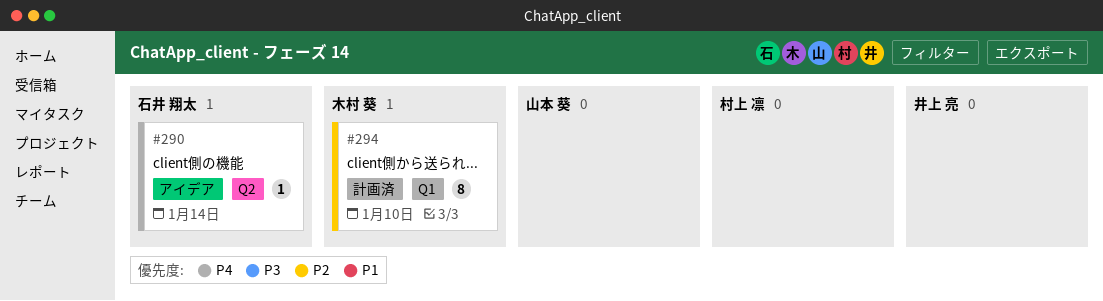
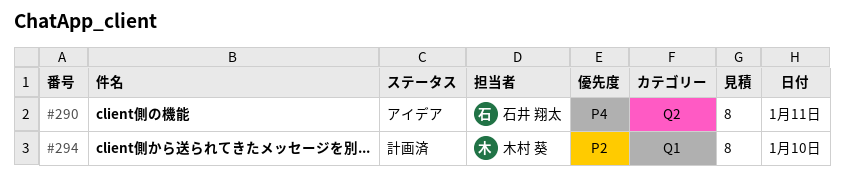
#290, estimate: 1 -> 8
#290, day: Jan 14 -> Jan 11

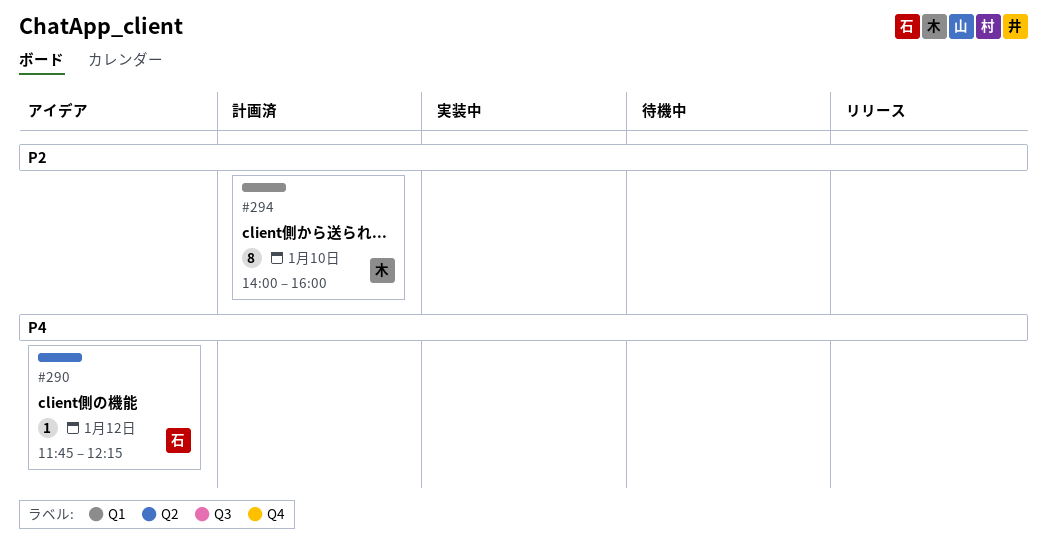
#290, estimate: 8 -> 1
#290, day: Jan 11 -> Jan 12

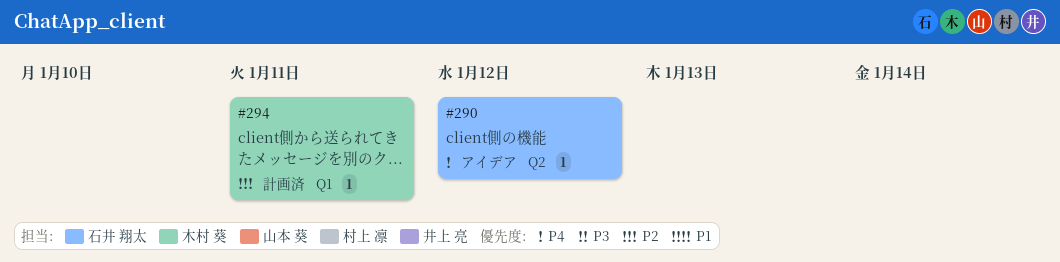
#294, estimate: 8 -> 1
#294, day: Jan 10 -> Jan 11

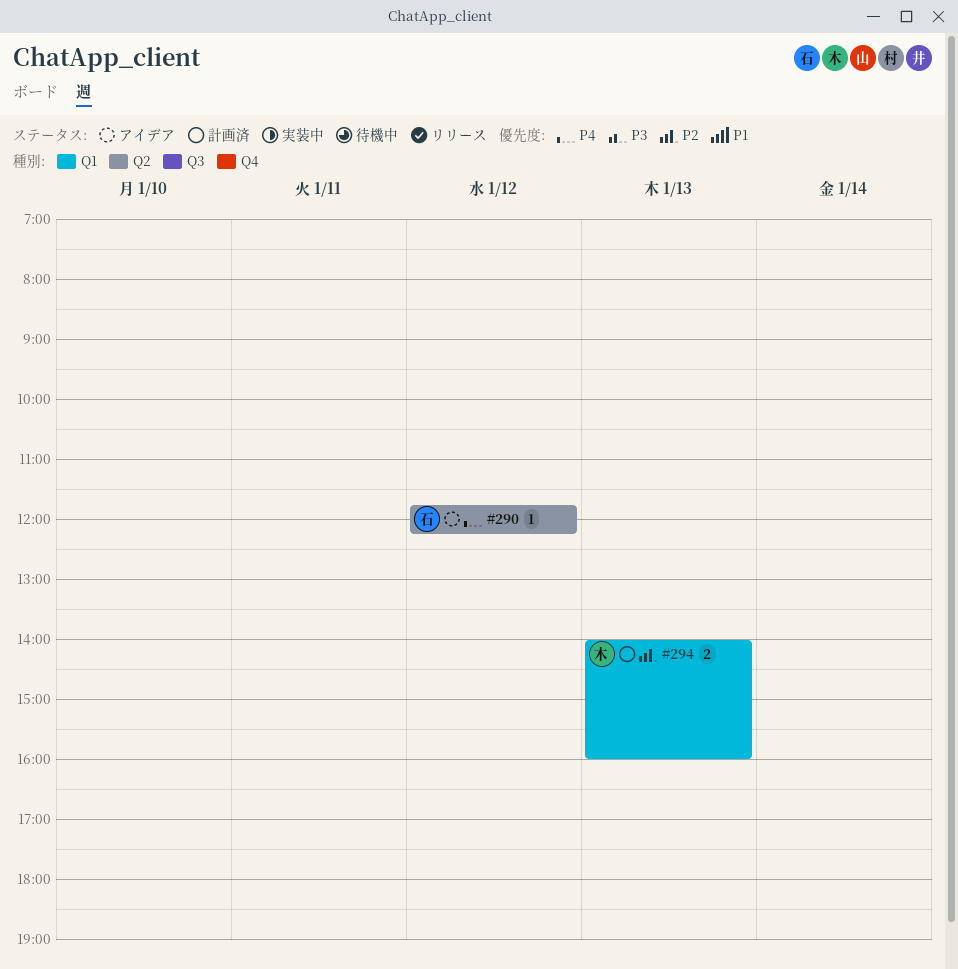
#294, estimate: 1 -> 2
#294, day: Jan 11 -> Jan 13

